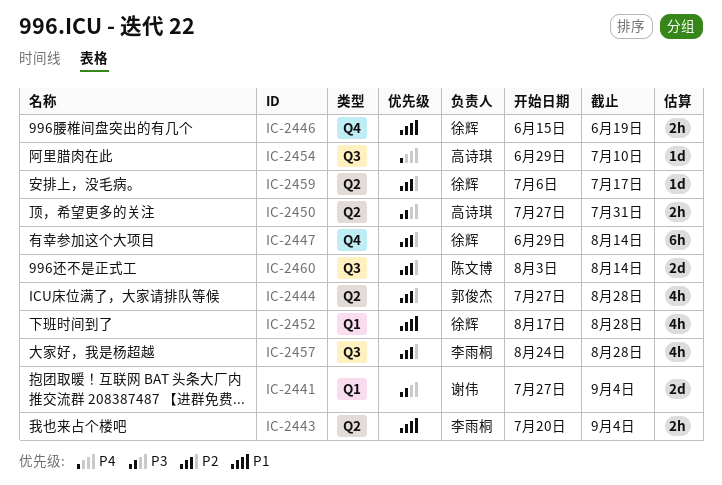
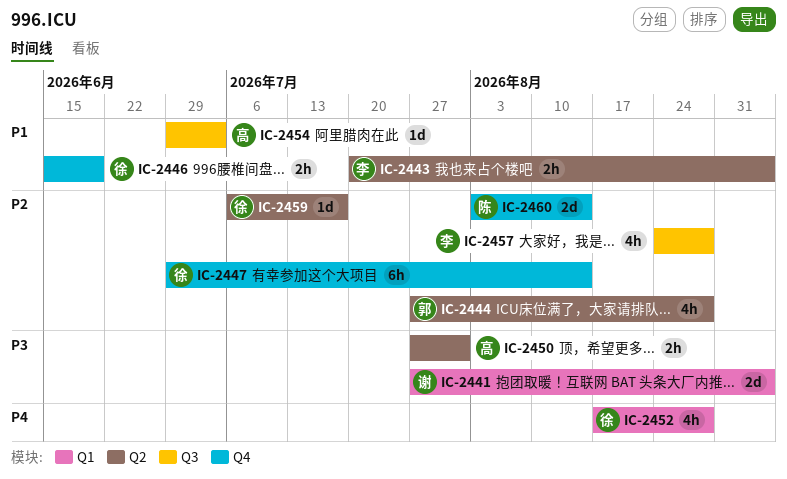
IC-2452, priority: P1 -> P4
IC-2454, priority: P4 -> P1
IC-2454, due: Jul 10 -> Jul 3
IC-2460, label: Q3 -> Q4

